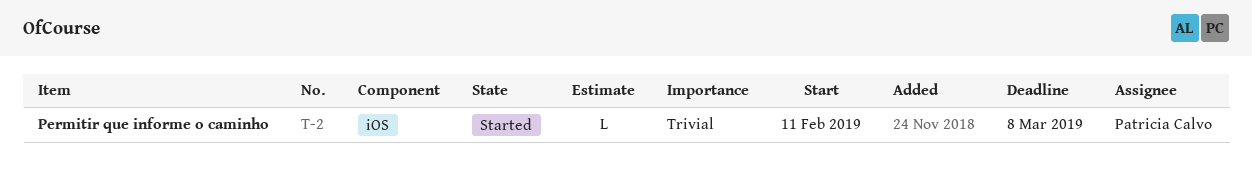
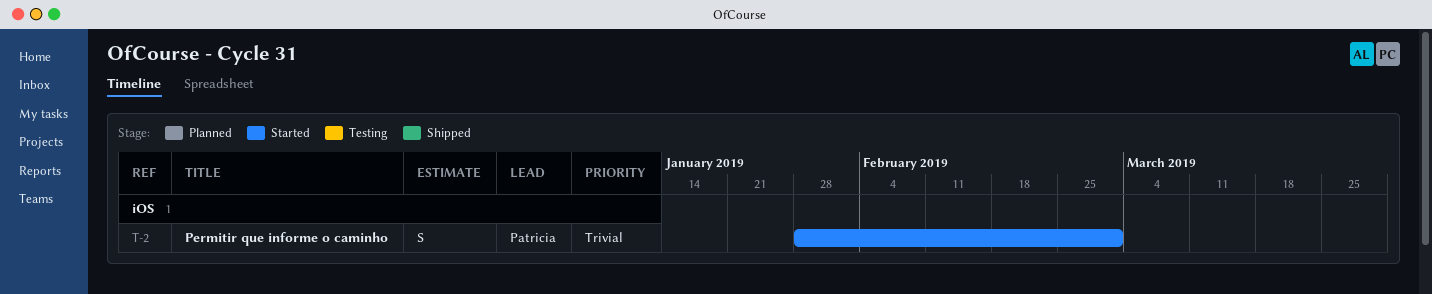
T-2, estimate: L -> S
T-2, start: Feb 11 -> Jan 28
T-2, due: Mar 8 -> Mar 1

